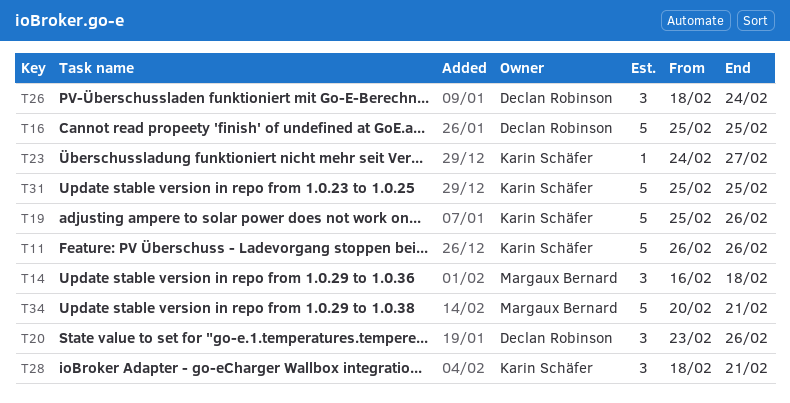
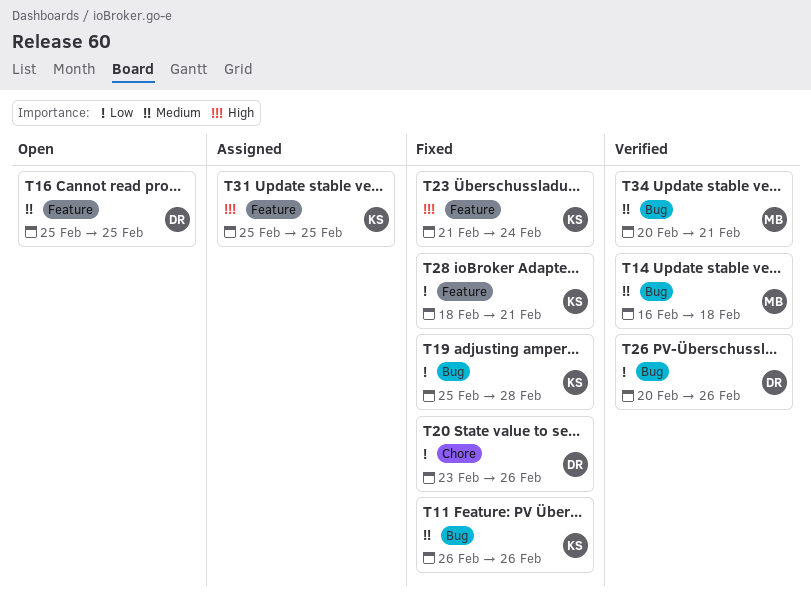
T19, due: Feb 26 -> Feb 28
T23, start: Feb 24 -> Feb 21
T23, due: Feb 27 -> Feb 24
T26, start: Feb 18 -> Feb 20
T26, due: Feb 24 -> Feb 26

